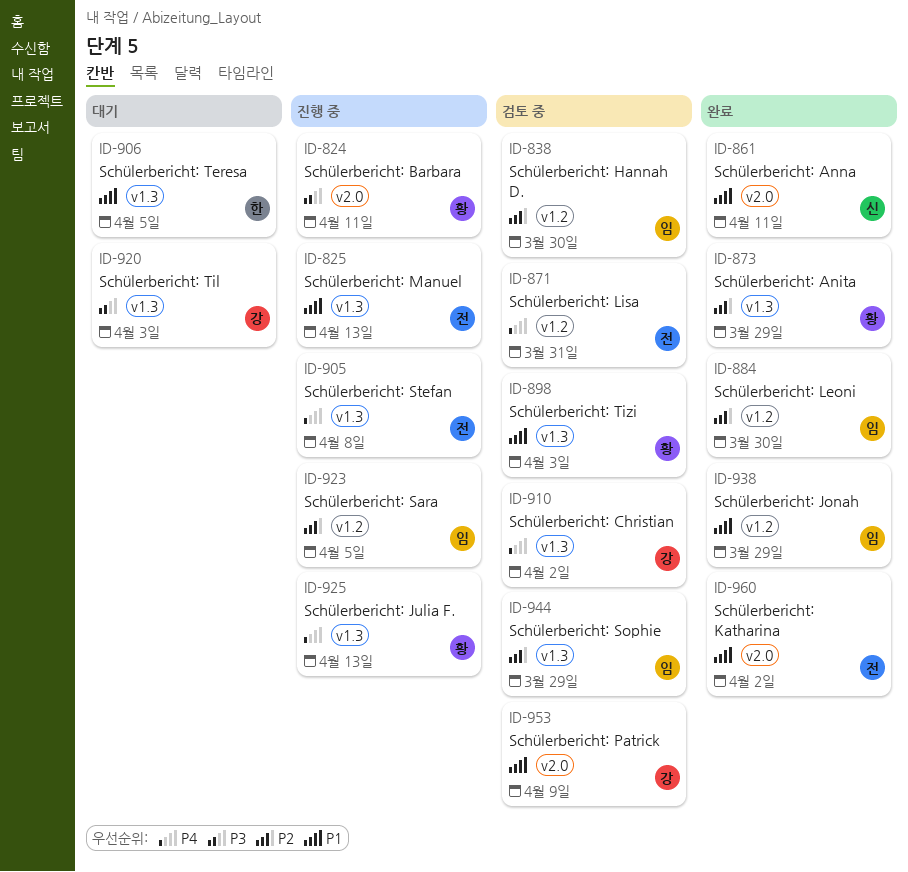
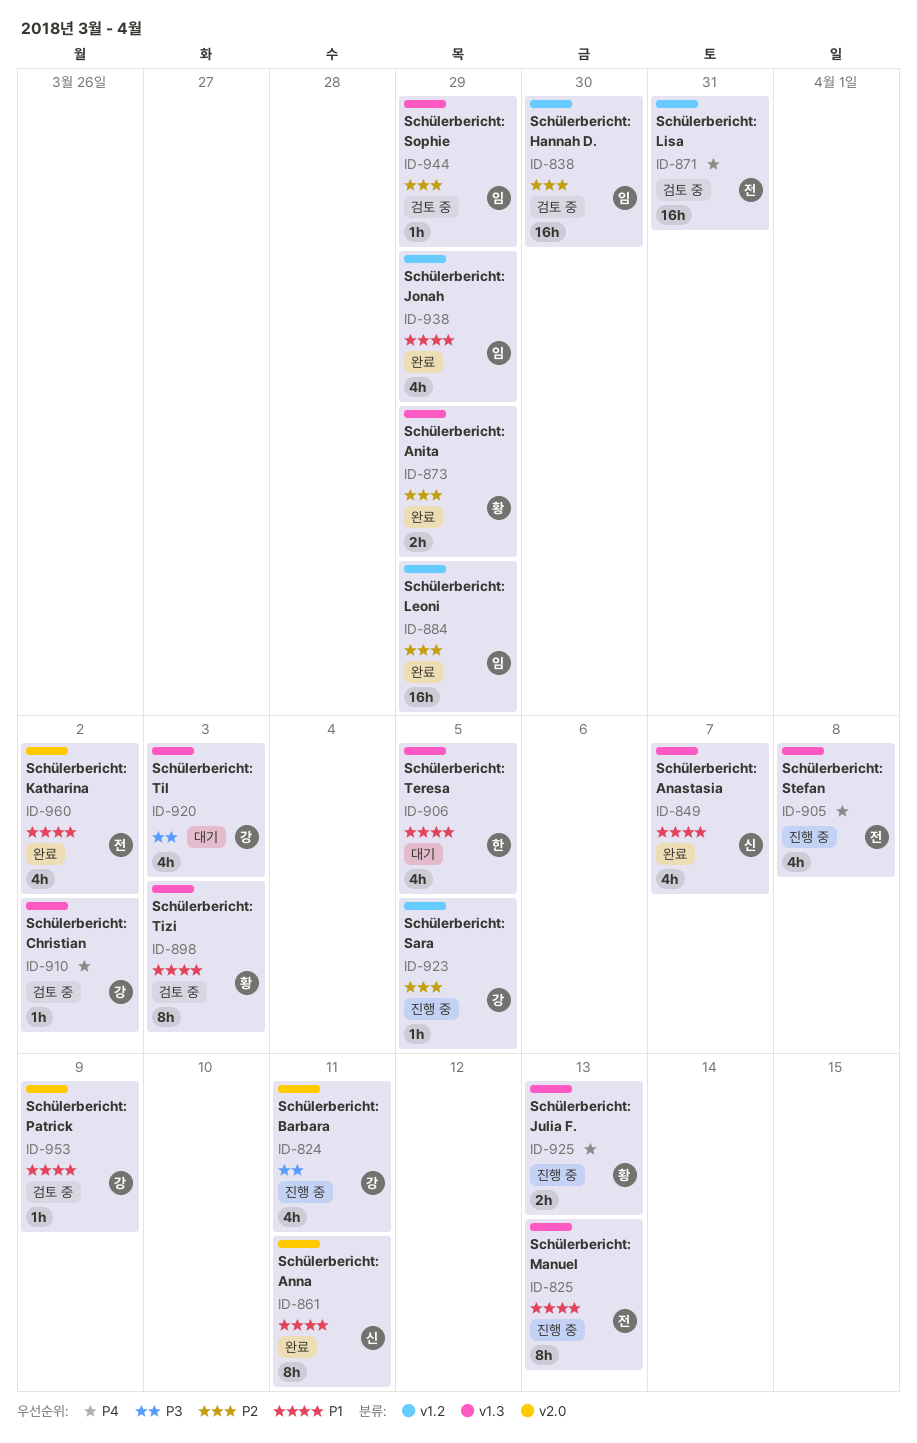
ID-824, owner: 황 -> 강
ID-849: none -> present
ID-884, due: Mar 30 -> Mar 29
ID-923, owner: 임 -> 강

